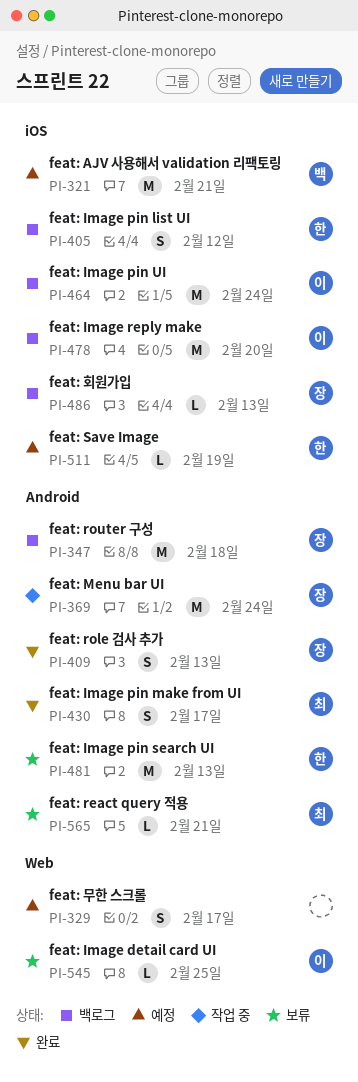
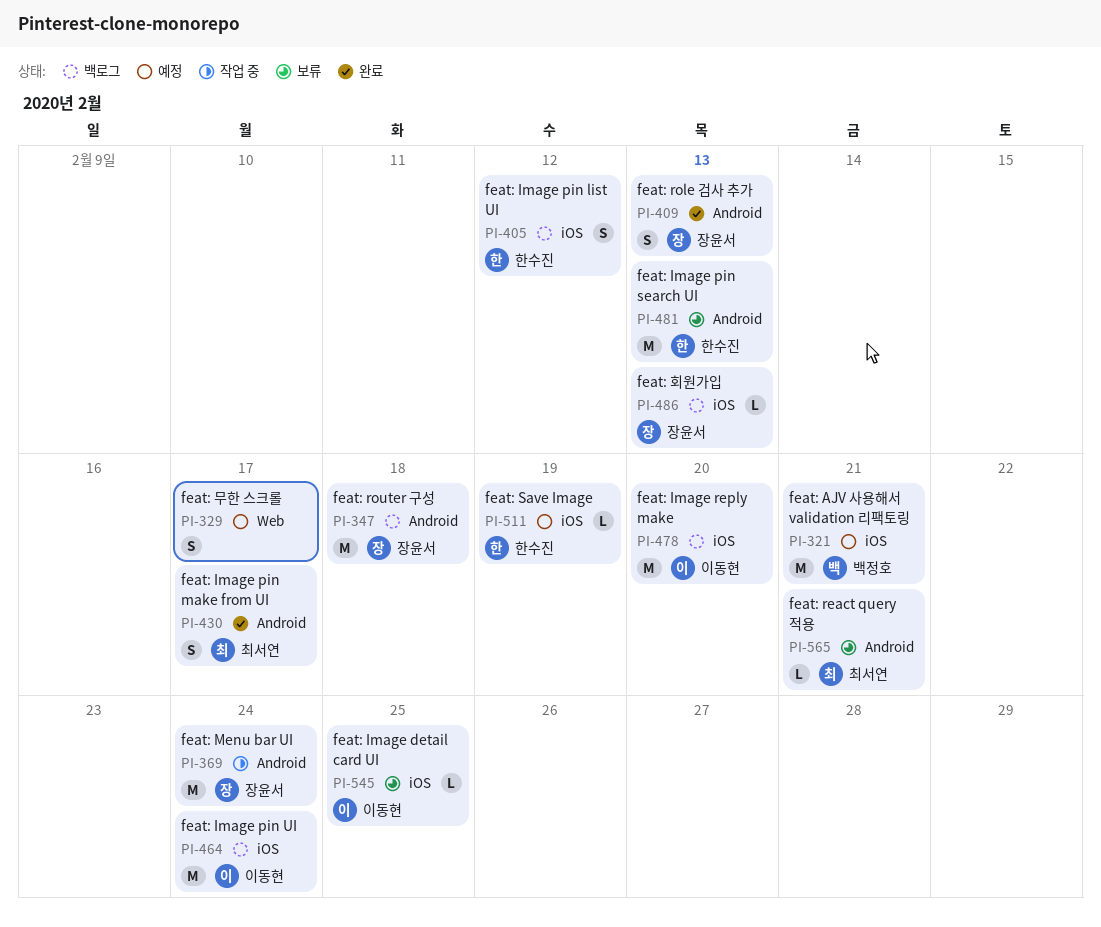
PI-545, label: Web -> iOS

